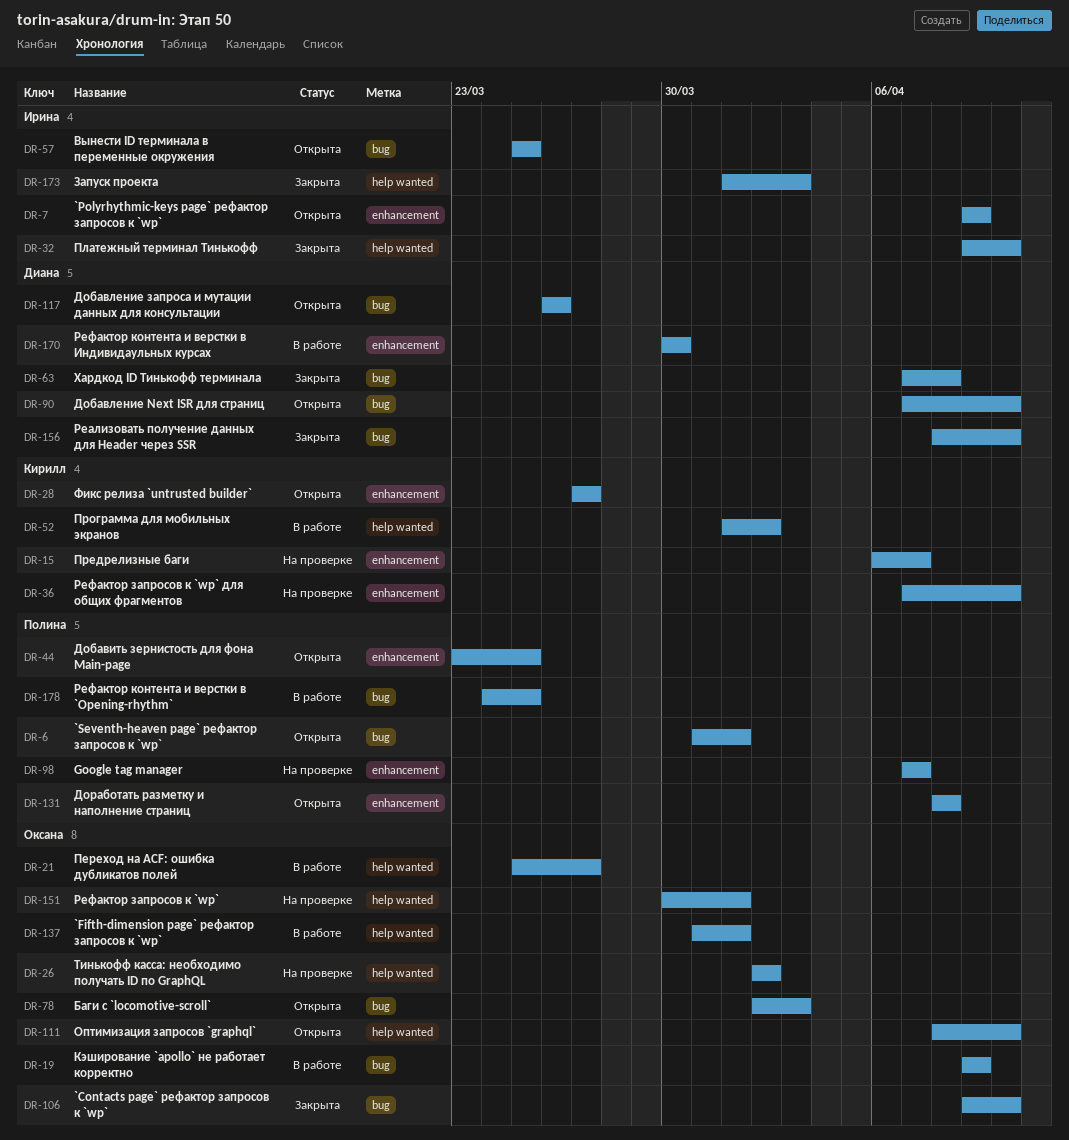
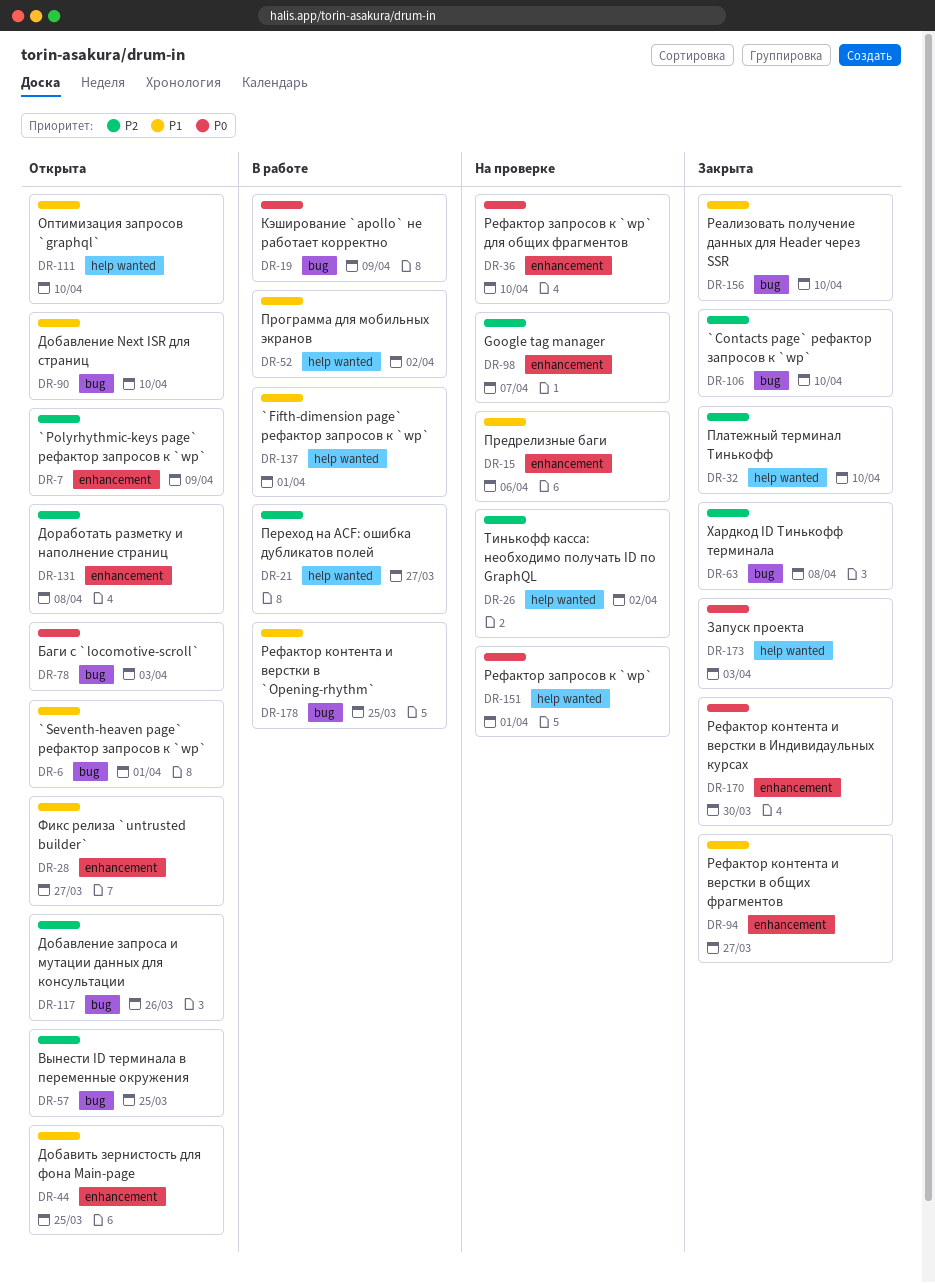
DR-15, due: Apr 7 -> Apr 6
DR-94: none -> present
DR-170, status: В работе -> Закрыта

